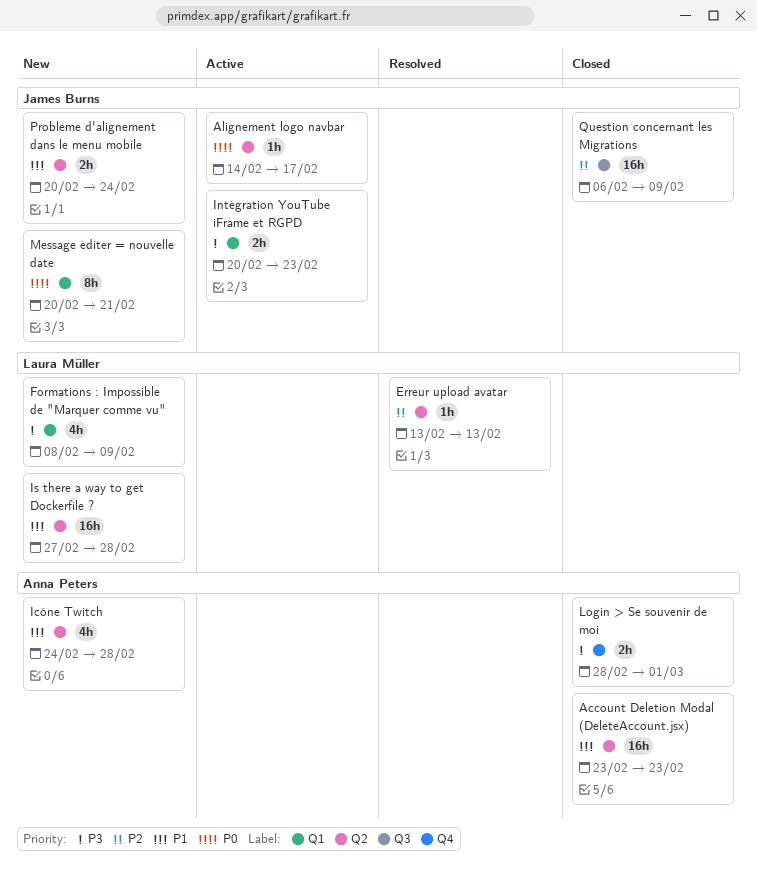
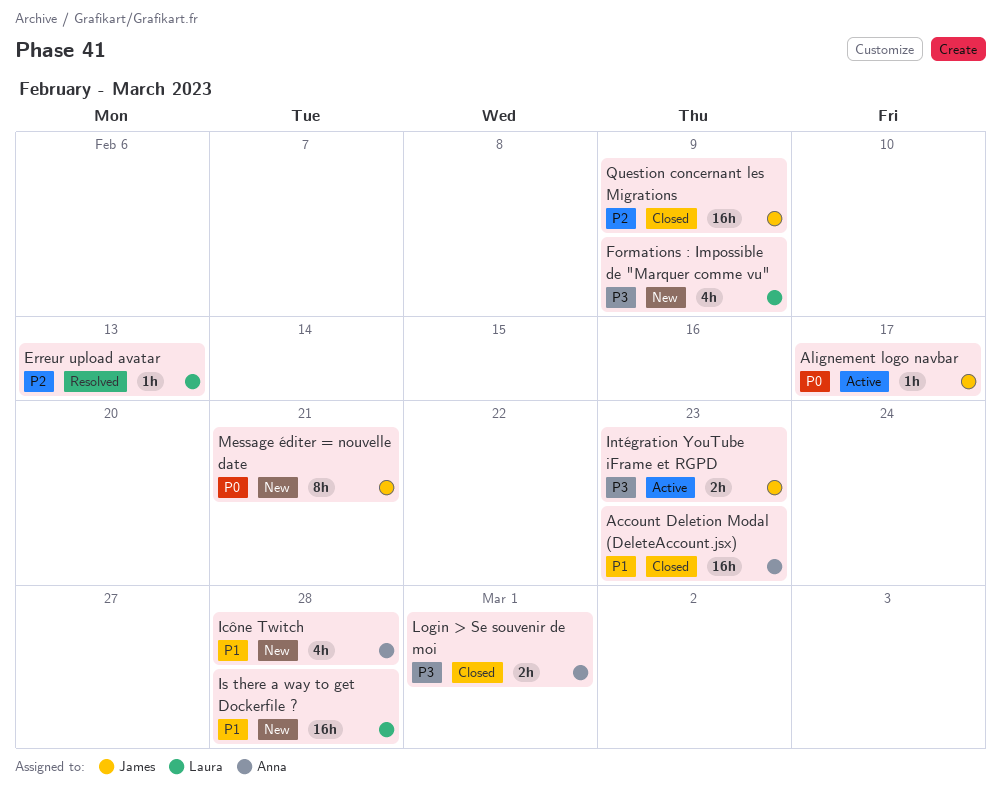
Problème d'alignement dans le menu mobile: present -> none

